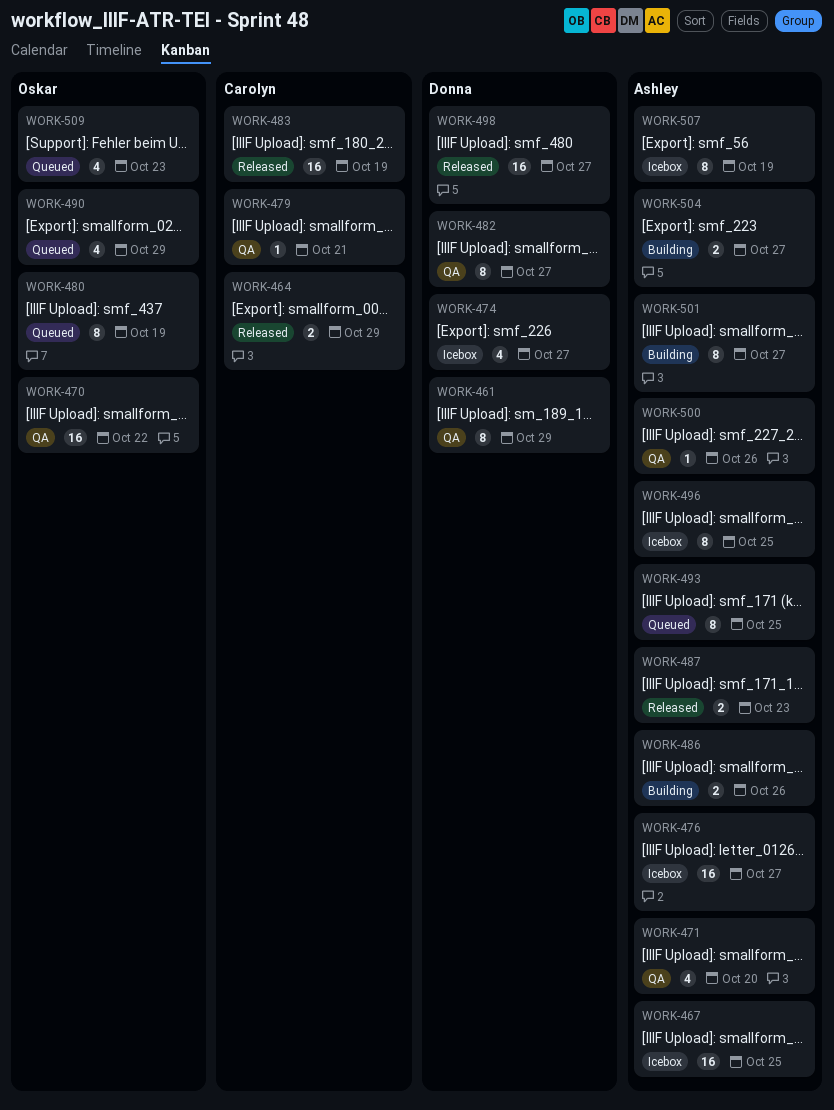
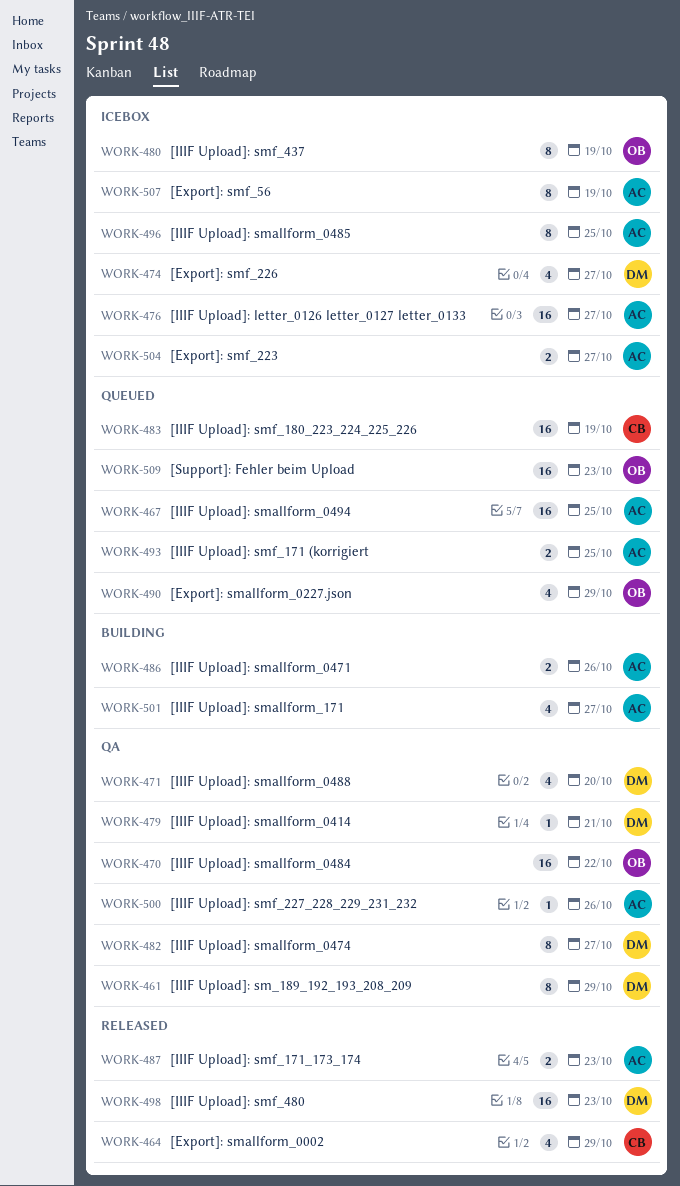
WORK-464, estimate: 2 -> 4
WORK-467, status: Icebox -> Queued
WORK-471, owner: Ashley -> Donna
WORK-479, owner: Carolyn -> Donna
WORK-480, status: Queued -> Icebox
WORK-483, status: Released -> Queued
WORK-493, estimate: 8 -> 2
WORK-498, due: Oct 27 -> Oct 23
WORK-501, estimate: 8 -> 4
WORK-504, status: Building -> Icebox
WORK-509, estimate: 4 -> 16

